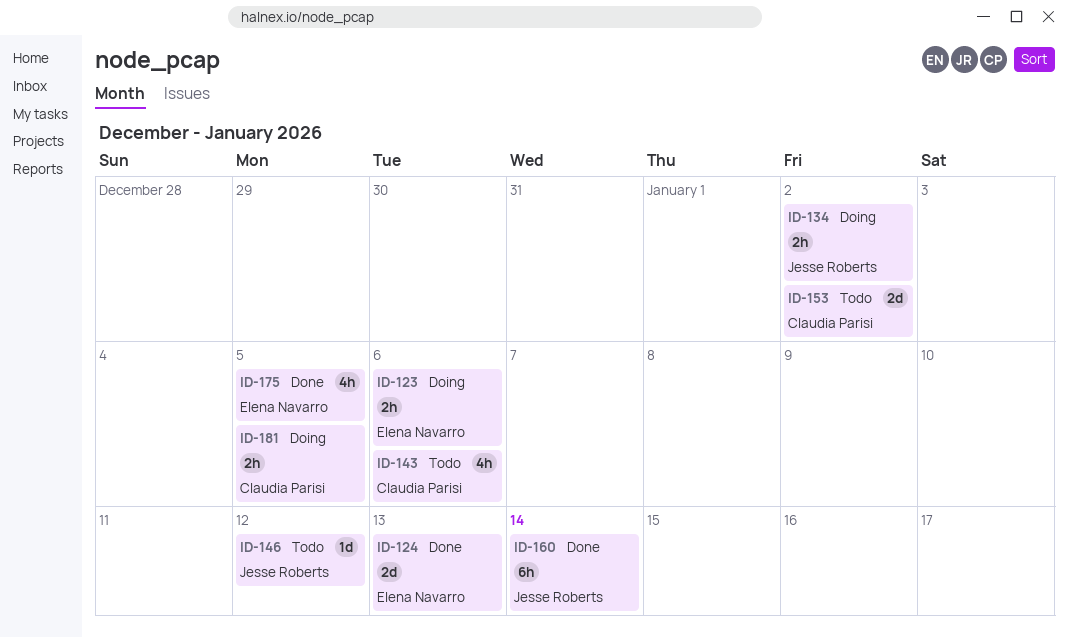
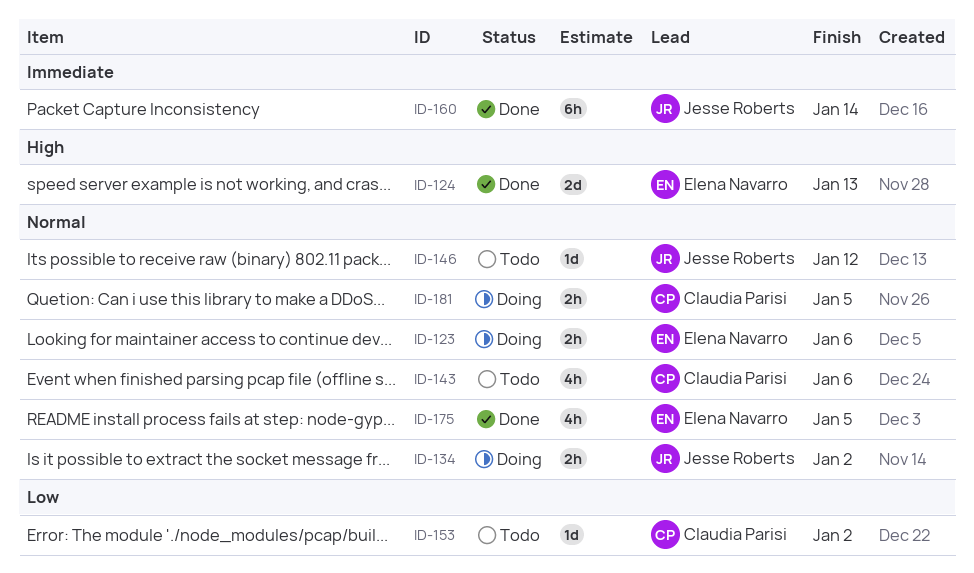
ID-153, estimate: 2d -> 1d

